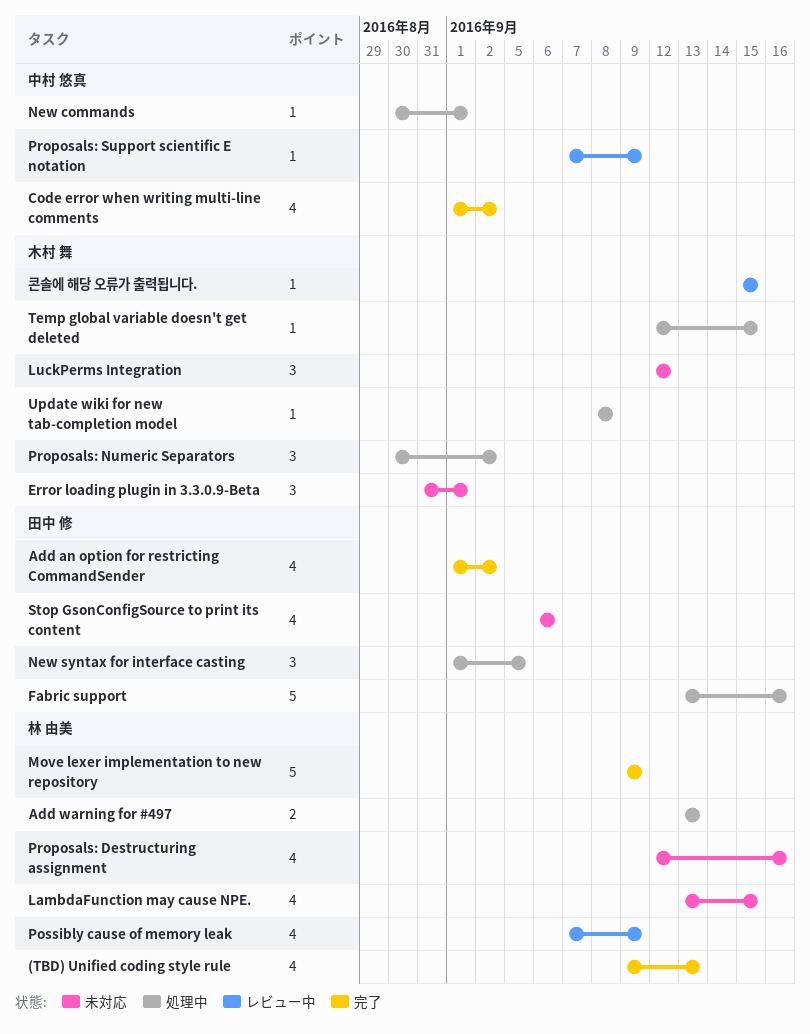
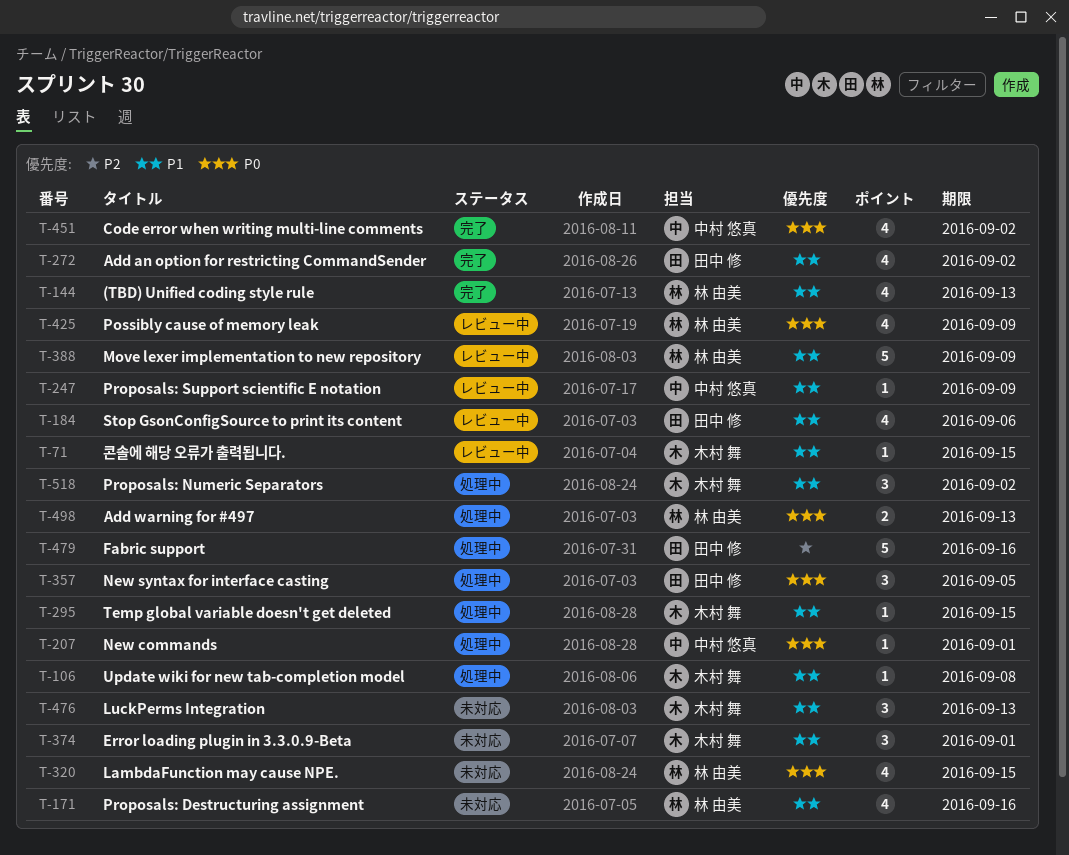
LuckPerms Integration, due: Sep 12 -> Sep 13
Move lexer implementation to new repository, status: 完了 -> レビュー中
Stop GsonConfigSource to print its content, status: 未対応 -> レビュー中

